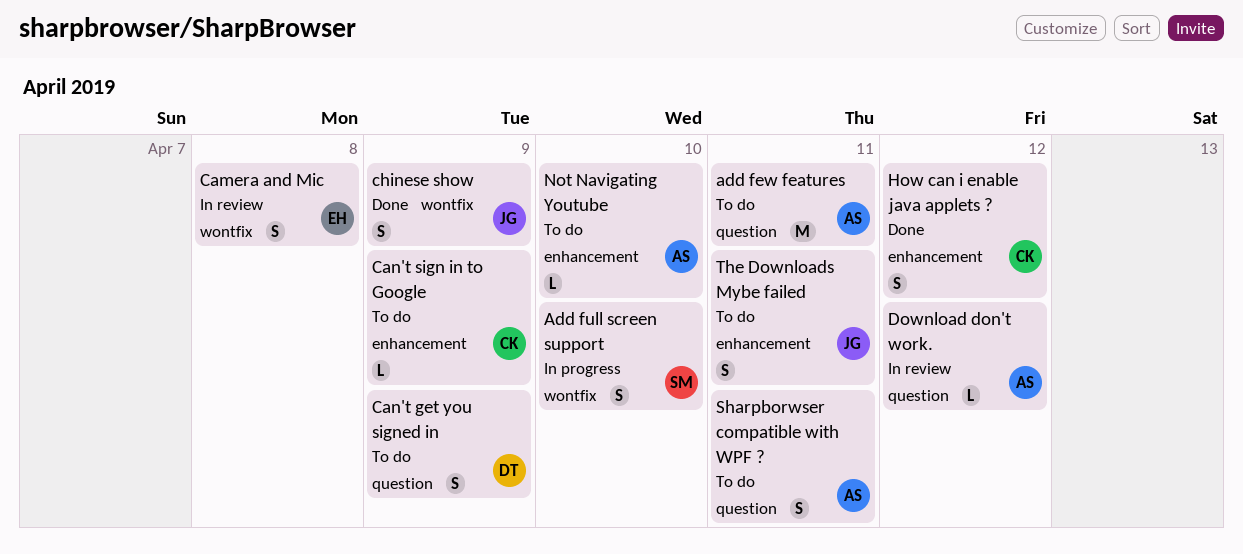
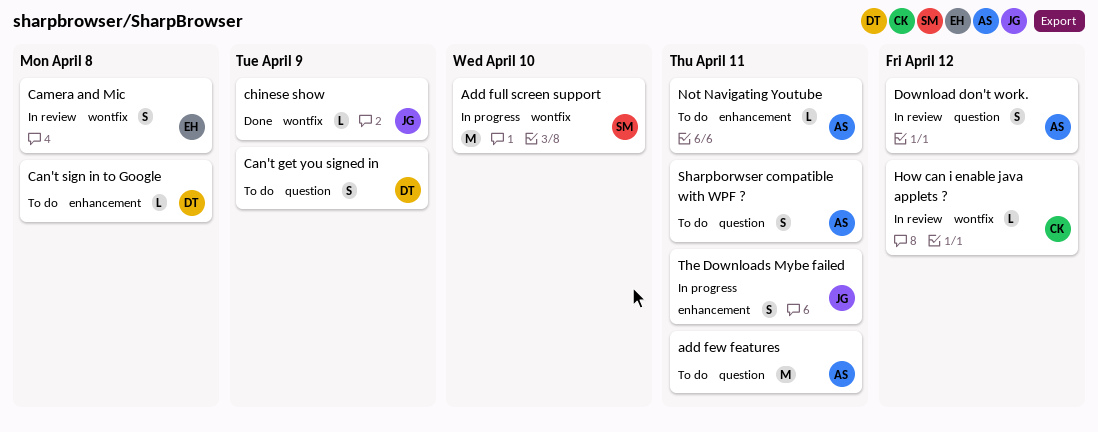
Add full screen support, estimate: S -> M
Can't sign in to Google, owner: CK -> DT
Can't sign in to Google, due: Apr 9 -> Apr 8
chinese show, estimate: S -> L
Download don't work., estimate: L -> S
How can i enable java applets ?, status: Done -> In review
How can i enable java applets ?, label: enhancement -> wontfix
How can i enable java applets ?, estimate: S -> L
Not Navigating Youtube, due: Apr 10 -> Apr 11
The Downloads Mybe failed, status: To do -> In progress

